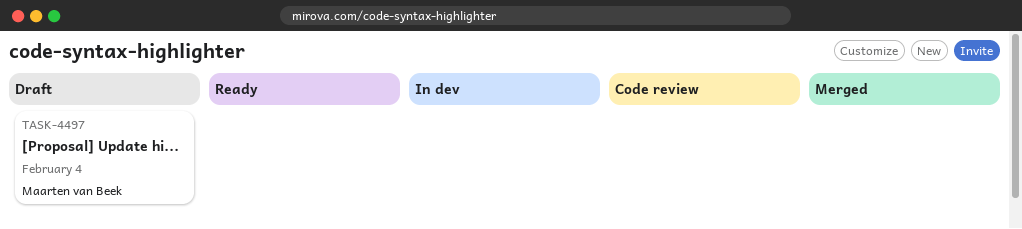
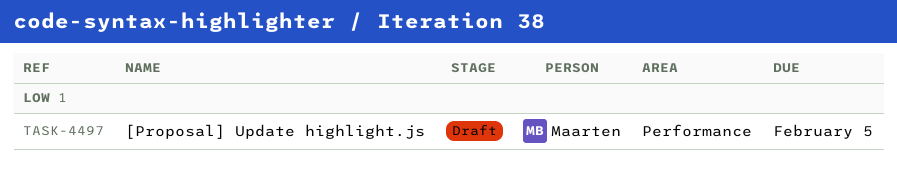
TASK-4497, due: Feb 4 -> Feb 5

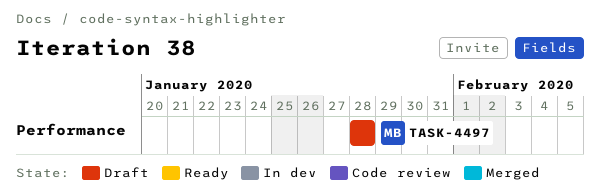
TASK-4497, due: Feb 5 -> Jan 28

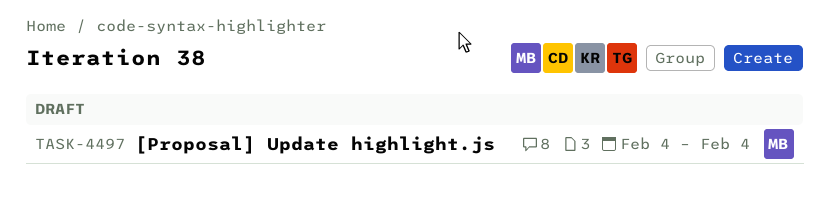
TASK-4497, start: Jan 28 -> Feb 4
TASK-4497, due: Jan 28 -> Feb 4

